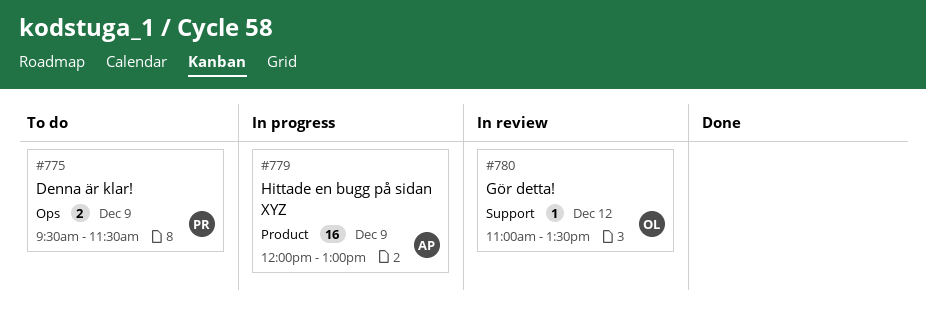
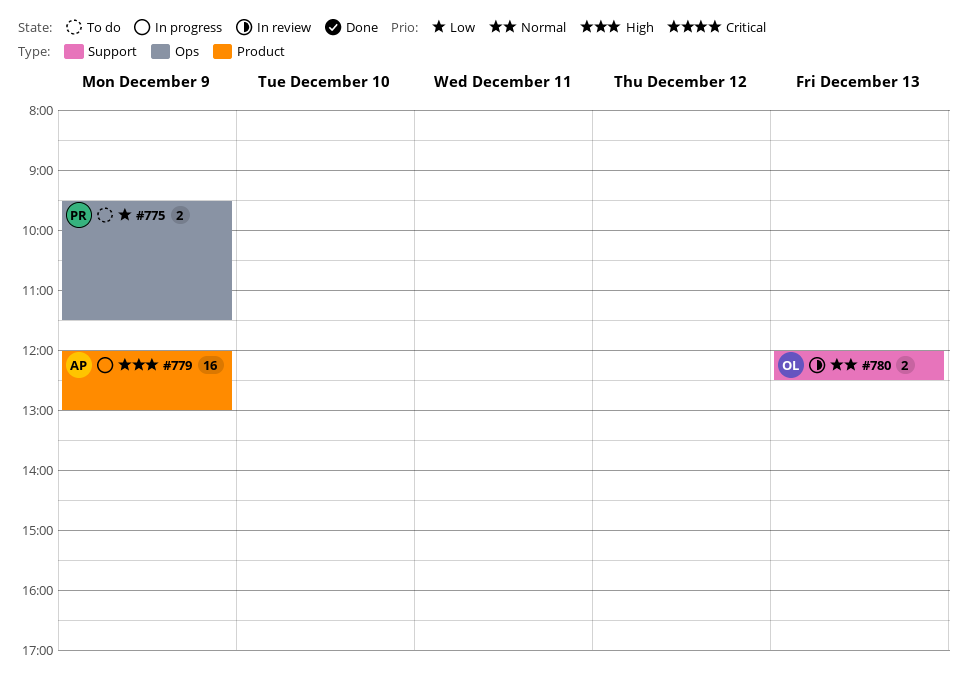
#780, estimate: 1 -> 2
#780, day: Dec 12 -> Dec 13
#780, begins: 11:00 -> 12:00
#780, ends: 13:30 -> 12:30

